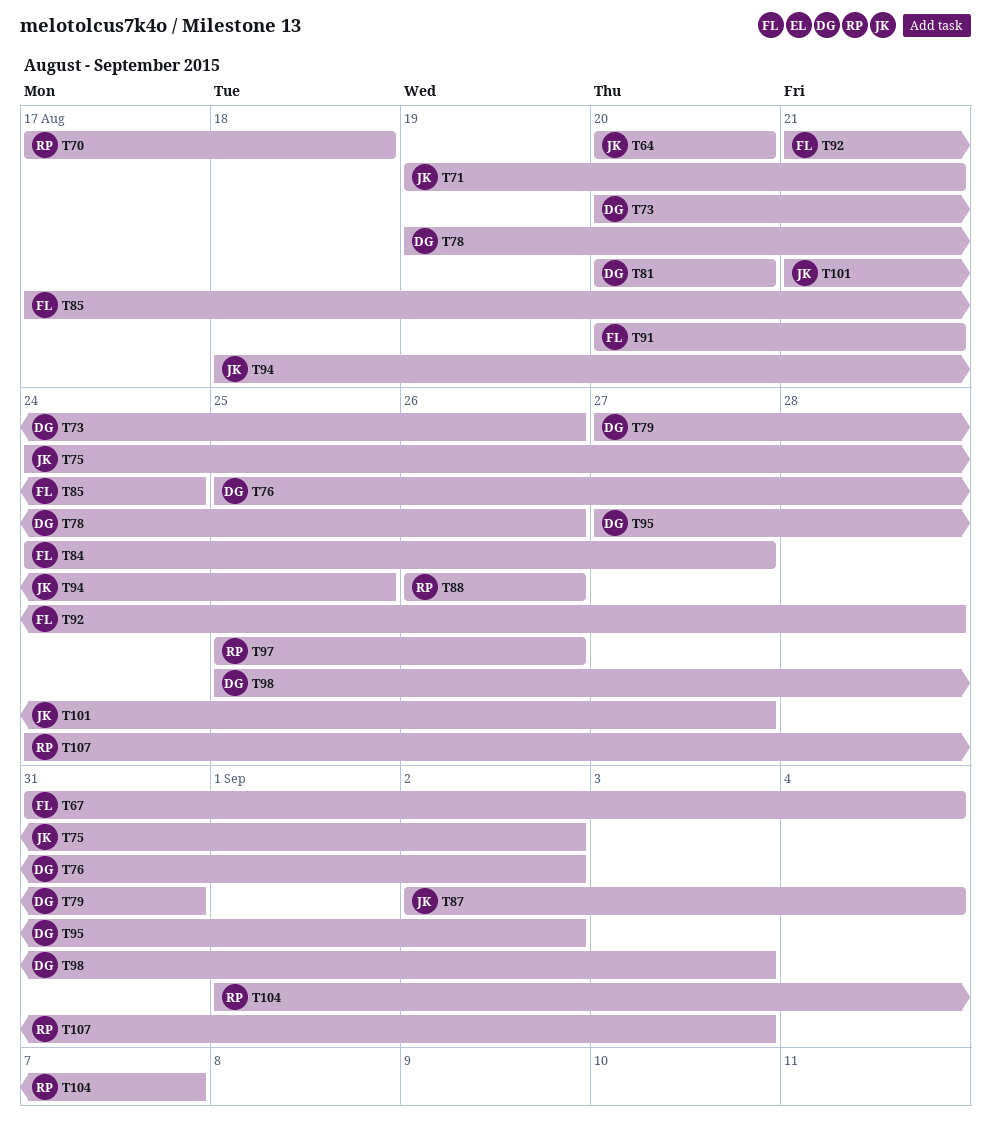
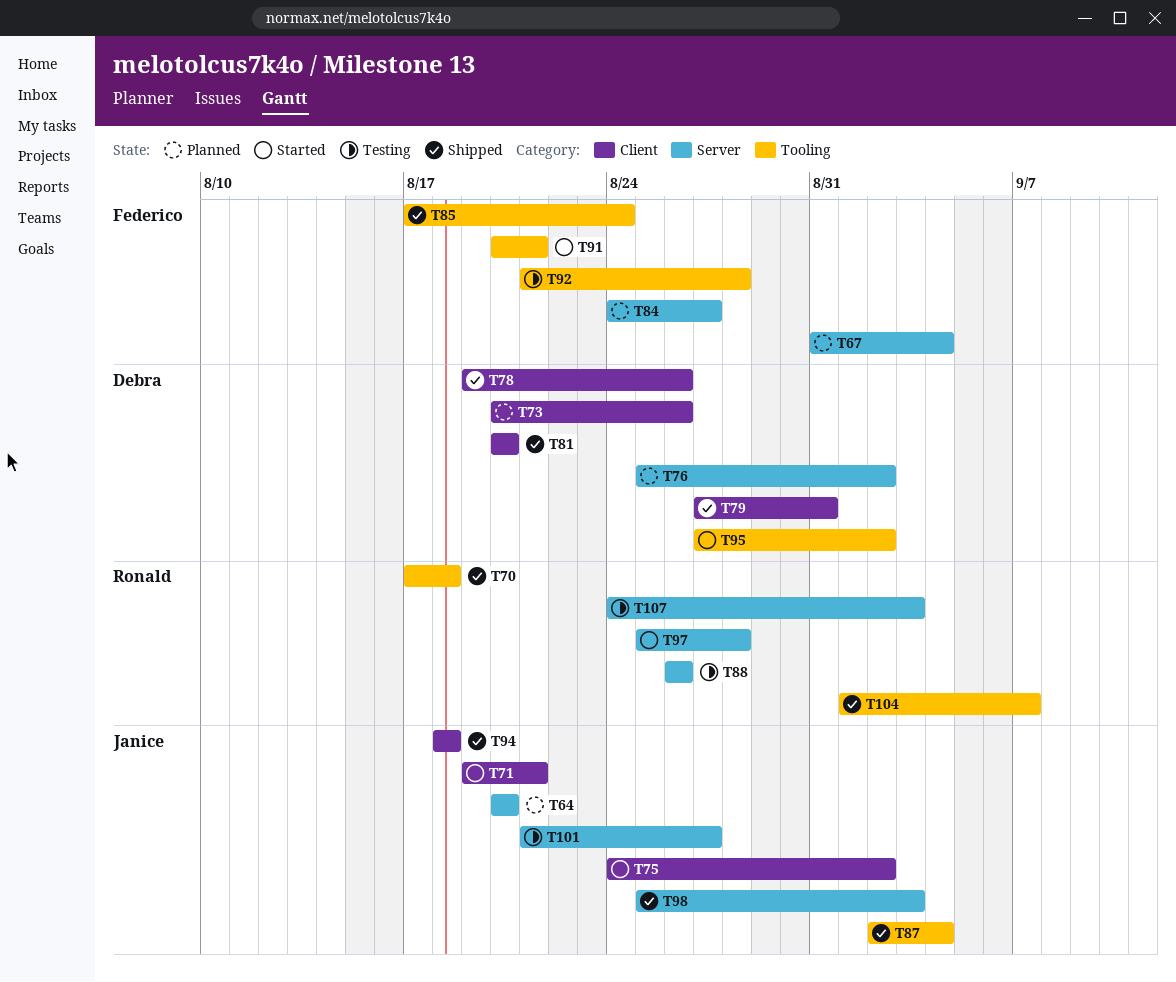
T94, due: Aug 25 -> Aug 18
T97, due: Aug 26 -> Aug 28
T98, owner: Debra -> Janice

